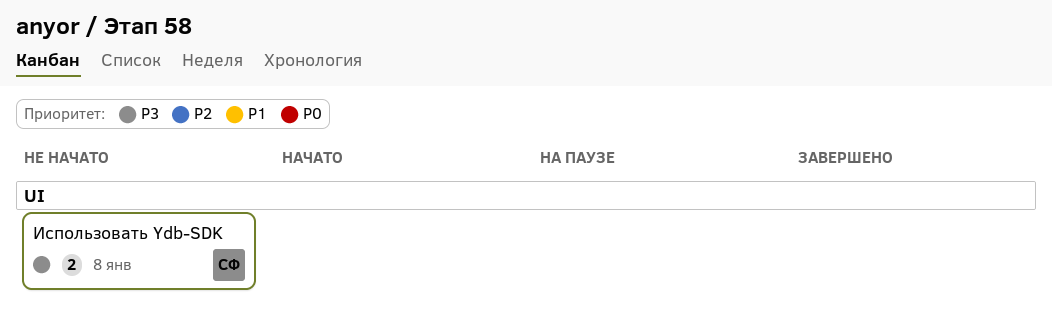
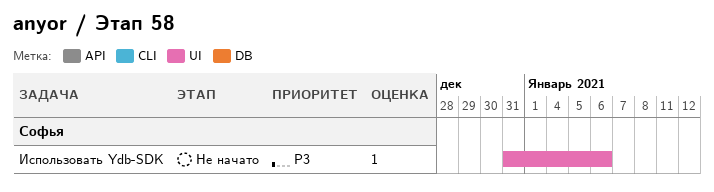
Использовать Ydb-SDK, estimate: 2 -> 1
Использовать Ydb-SDK, due: Jan 8 -> Jan 6

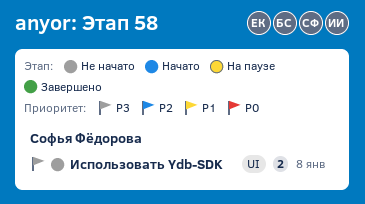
Использовать Ydb-SDK, estimate: 1 -> 2
Использовать Ydb-SDK, due: Jan 6 -> Jan 8

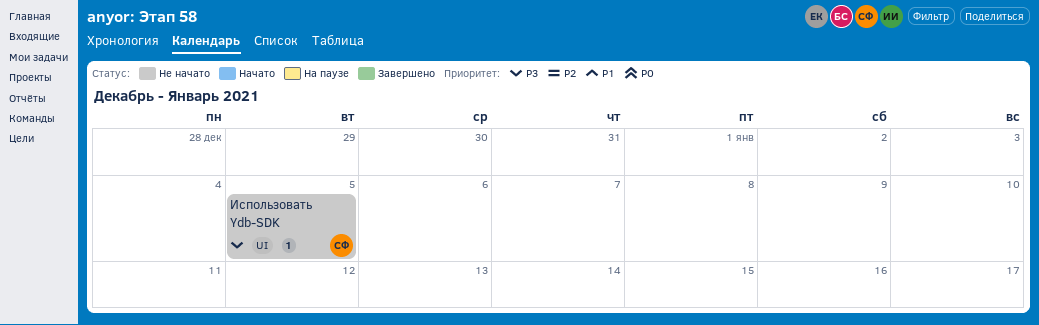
Использовать Ydb-SDK, estimate: 2 -> 1
Использовать Ydb-SDK, due: Jan 8 -> Jan 5

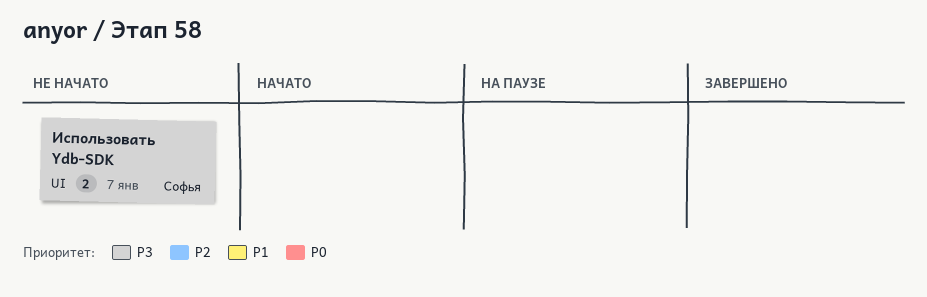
Использовать Ydb-SDK, estimate: 1 -> 2
Использовать Ydb-SDK, due: Jan 5 -> Jan 7

